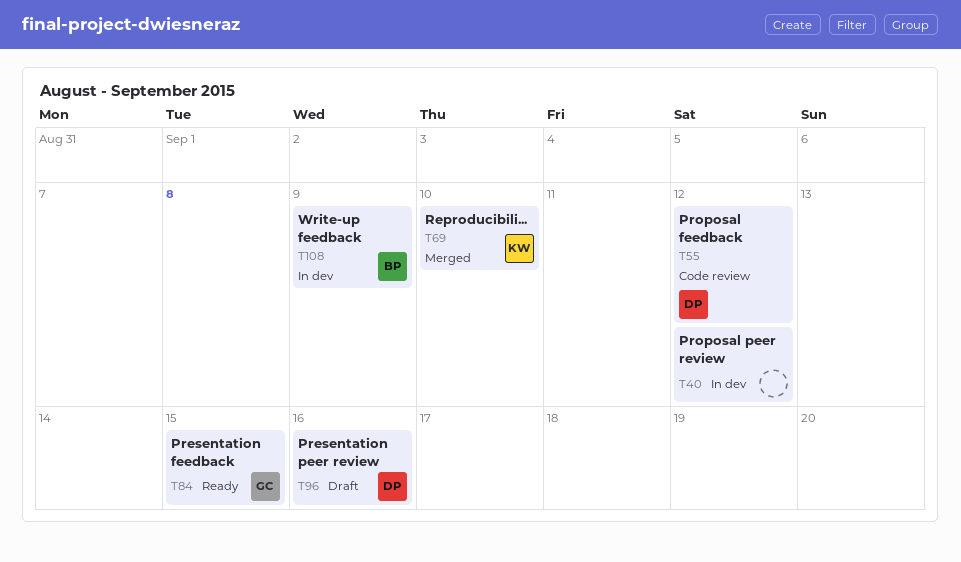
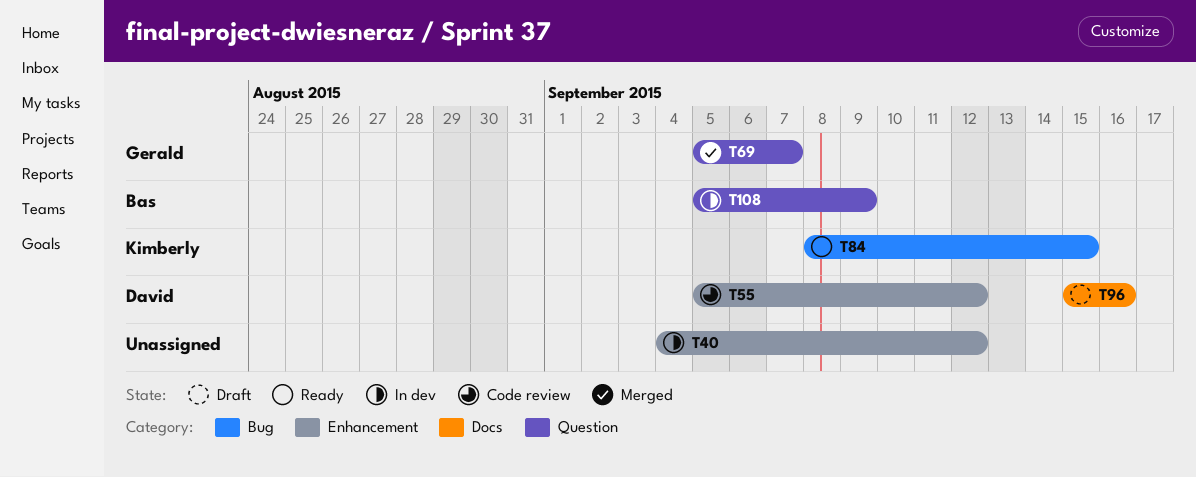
T69, owner: Kimberly -> Gerald
T69, due: Sep 10 -> Sep 7
T84, owner: Gerald -> Kimberly

